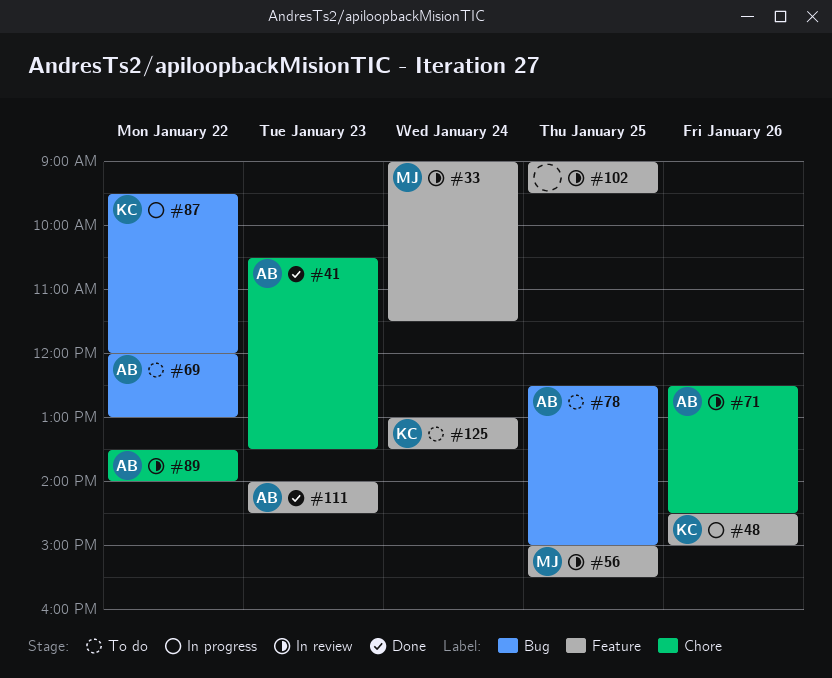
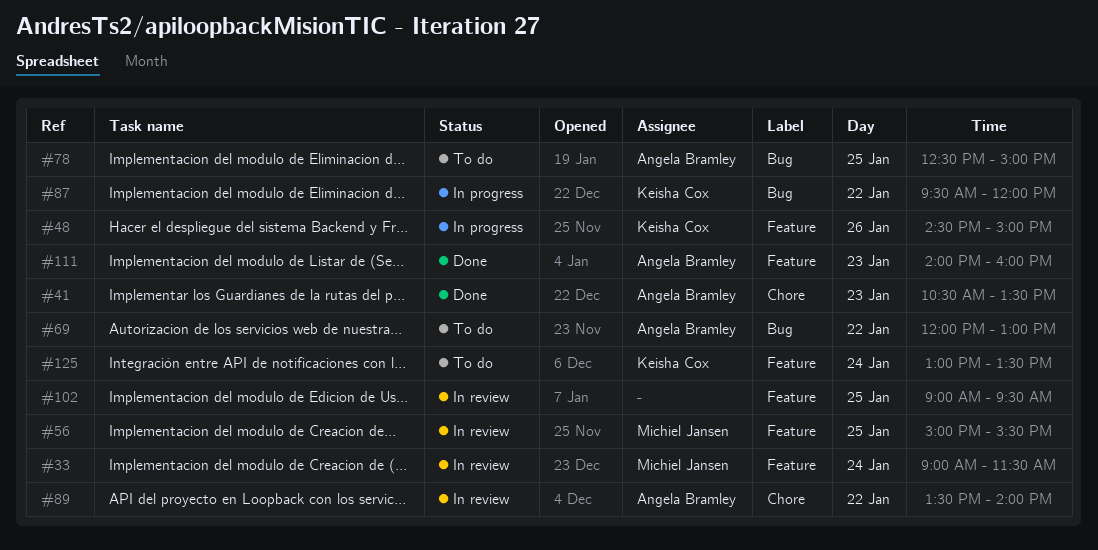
#71: present -> none
#111, ends: 14:30 -> 16:00

